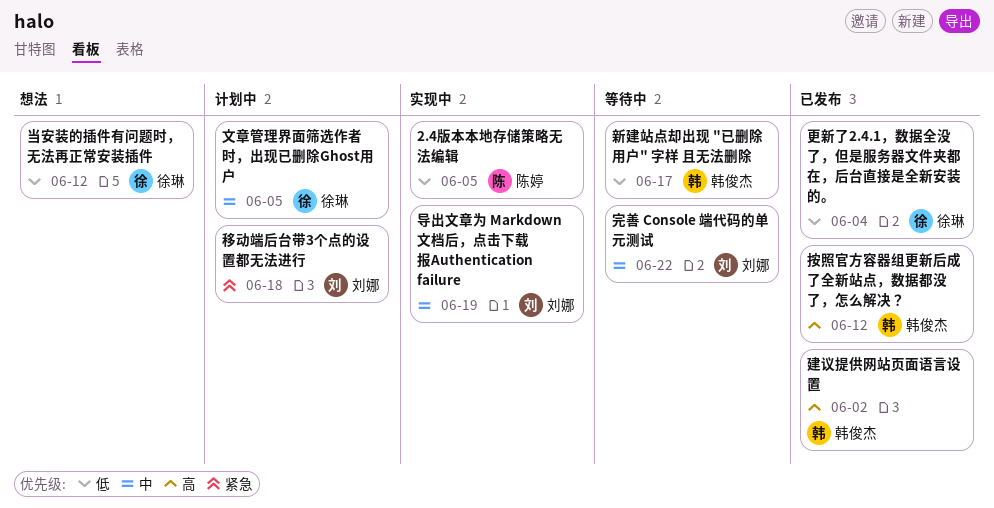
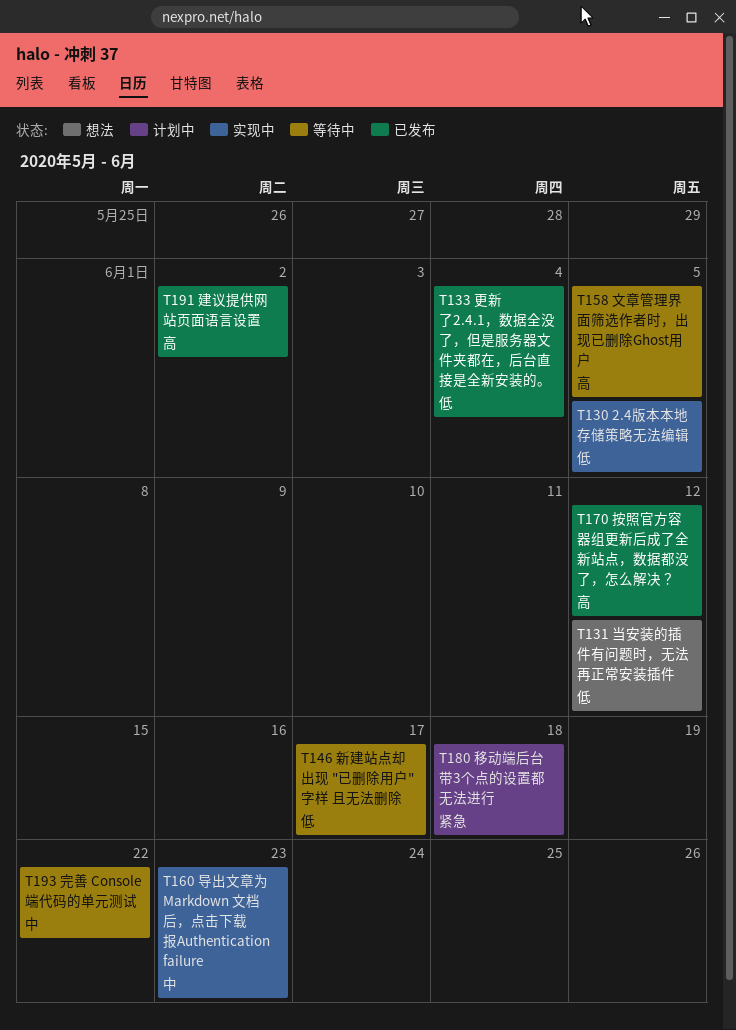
导出文章为 Markdown 文档后，点击下载报Authentication failure, due: Jun 19 -> Jun 23
文章管理界面筛选作者时，出现已删除Ghost用户, status: 计划中 -> 等待中
文章管理界面筛选作者时，出现已删除Ghost用户, priority: 中 -> 高

